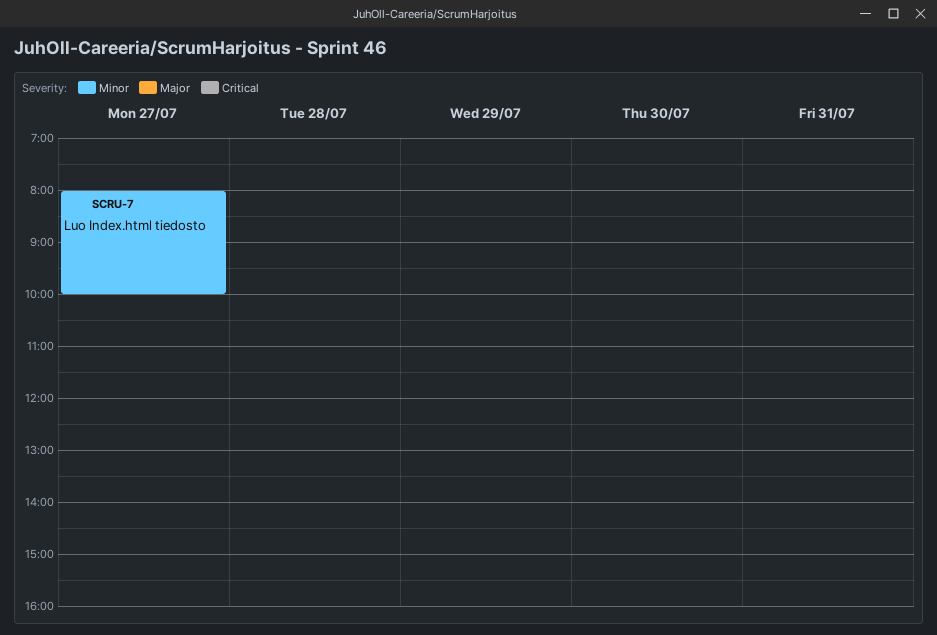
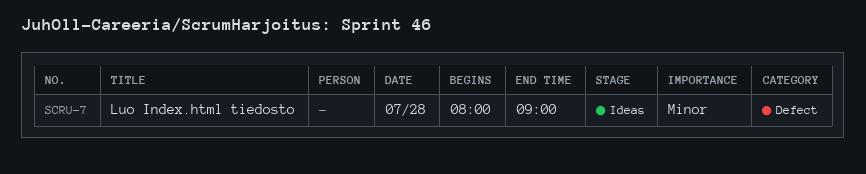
SCRU-7, day: Jul 27 -> Jul 28
SCRU-7, ends: 10:00 -> 09:00

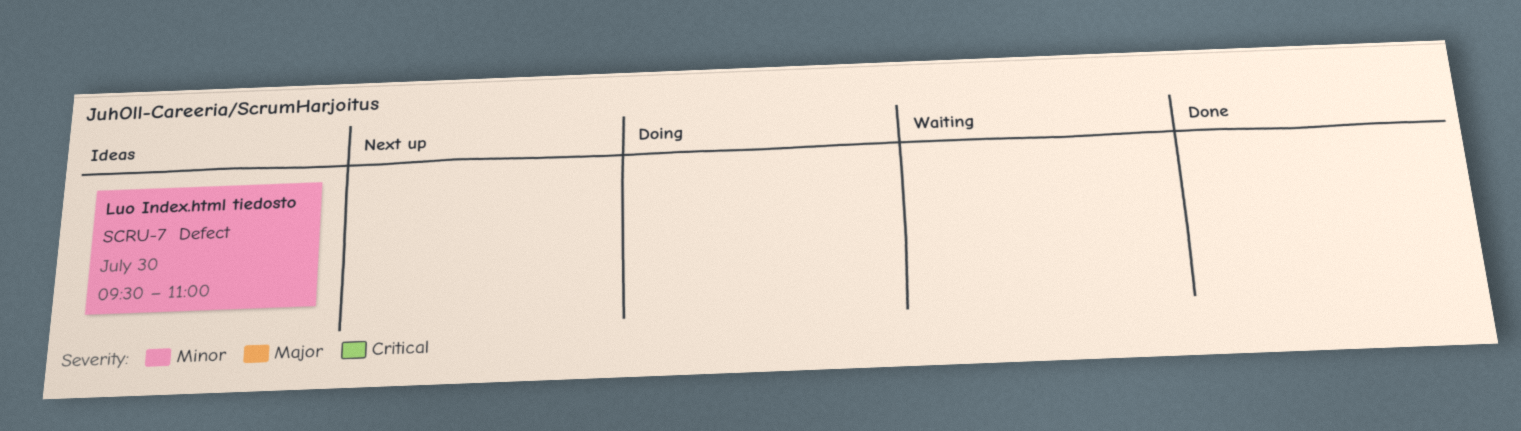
SCRU-7, day: Jul 28 -> Jul 30
SCRU-7, begins: 08:00 -> 09:30
SCRU-7, ends: 09:00 -> 11:00

